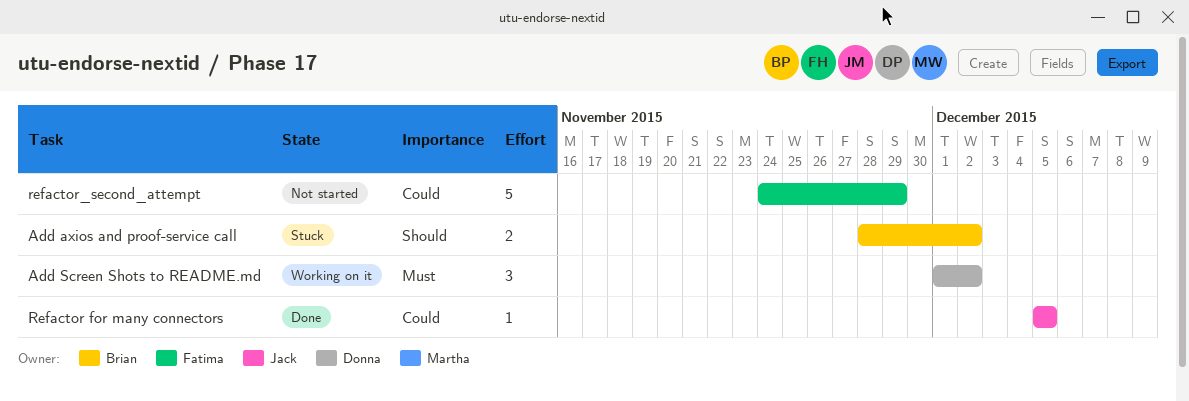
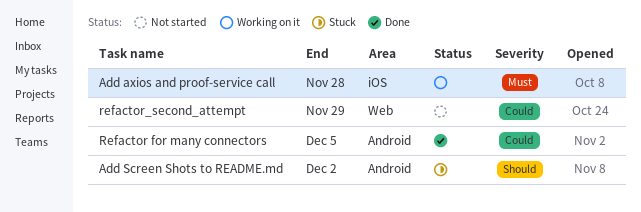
Add axios and proof-service call, status: Stuck -> Working on it
Add axios and proof-service call, priority: Should -> Must
Add axios and proof-service call, due: Dec 2 -> Nov 28
Add Screen Shots to README.md, status: Working on it -> Stuck
Add Screen Shots to README.md, priority: Must -> Should

